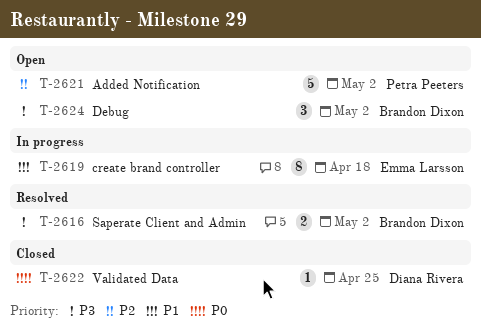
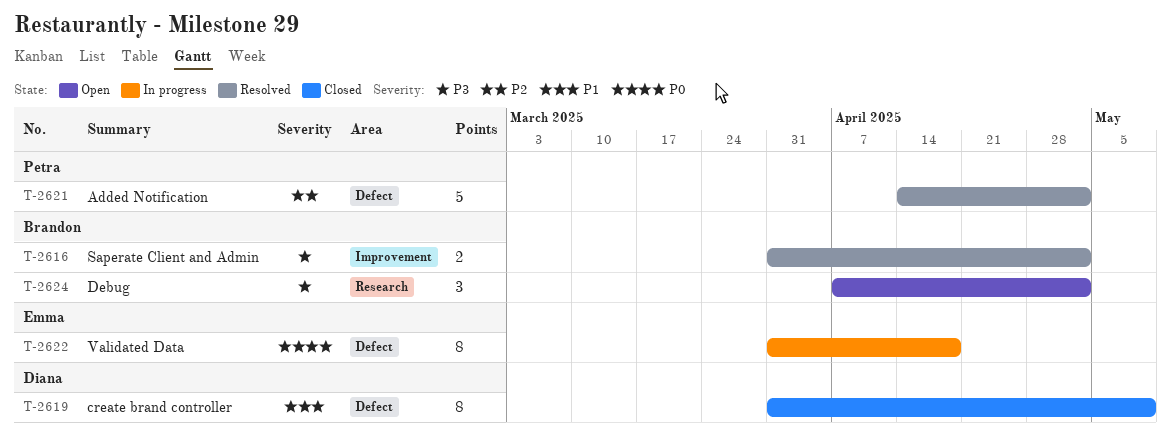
T-2619, status: In progress -> Closed
T-2619, owner: Emma Larsson -> Diana Rivera
T-2619, due: Apr 18 -> May 9
T-2621, status: Open -> Resolved
T-2622, status: Closed -> In progress
T-2622, owner: Diana Rivera -> Emma Larsson
T-2622, estimate: 1 -> 8
T-2622, due: Apr 25 -> Apr 18

